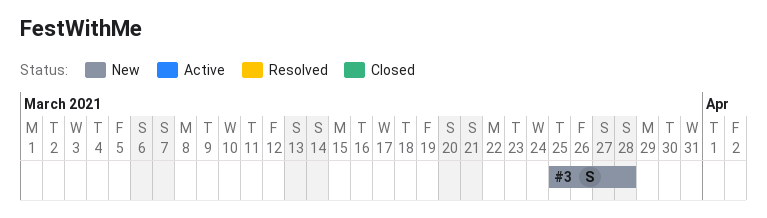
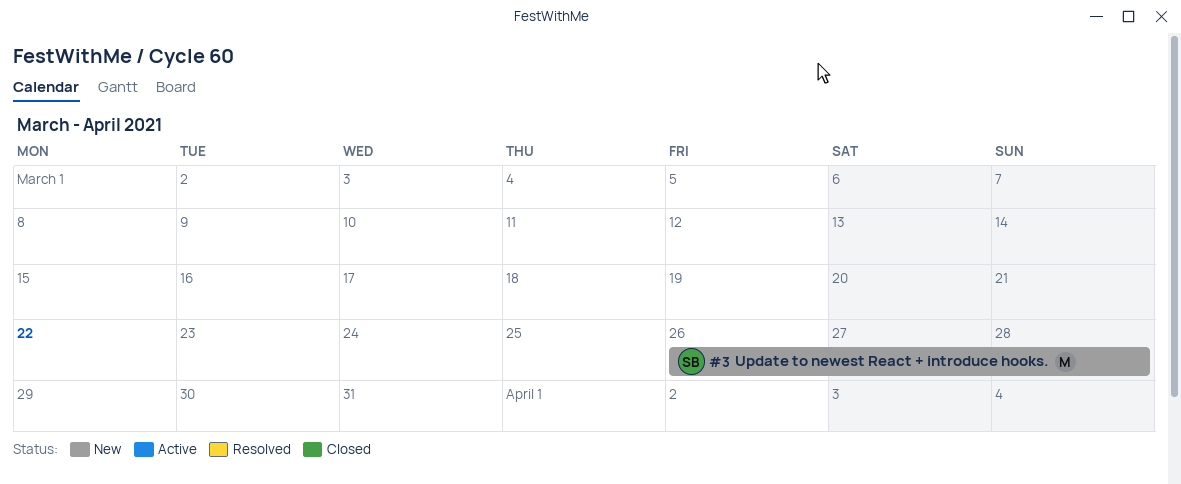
#3, estimate: S -> M
#3, start: Mar 25 -> Mar 26

